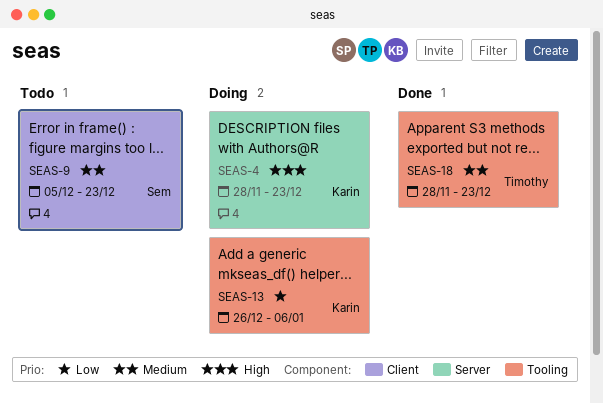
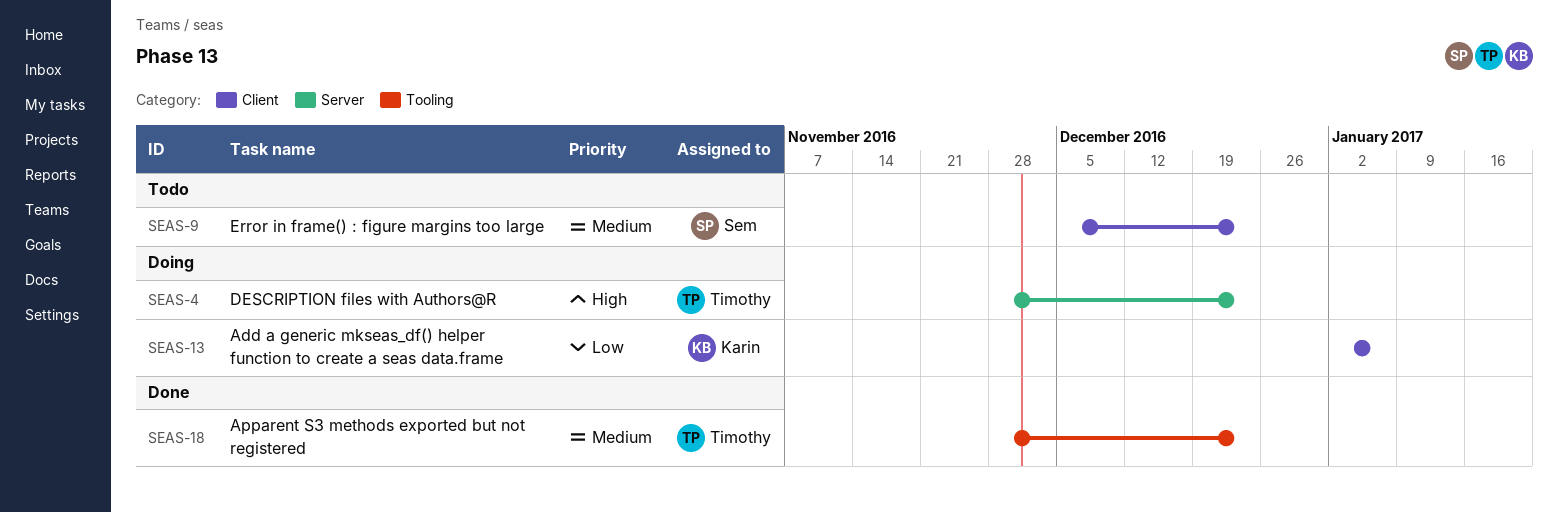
SEAS-4, owner: Karin -> Timothy
SEAS-13, label: Tooling -> Client
SEAS-13, start: Dec 26 -> Jan 2

